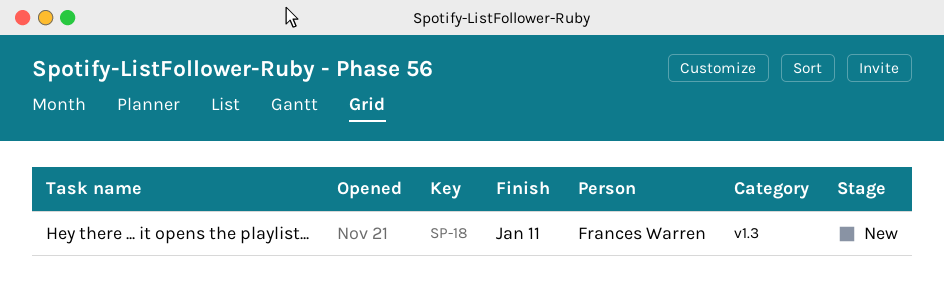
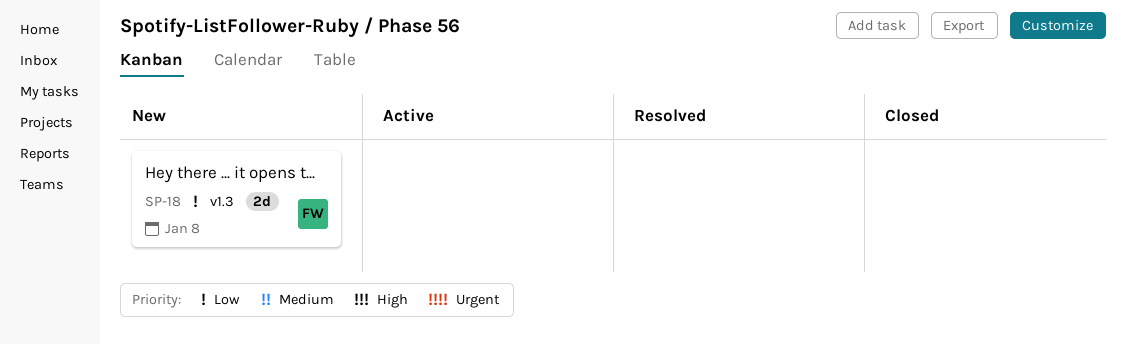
SP-18, due: Jan 11 -> Jan 8

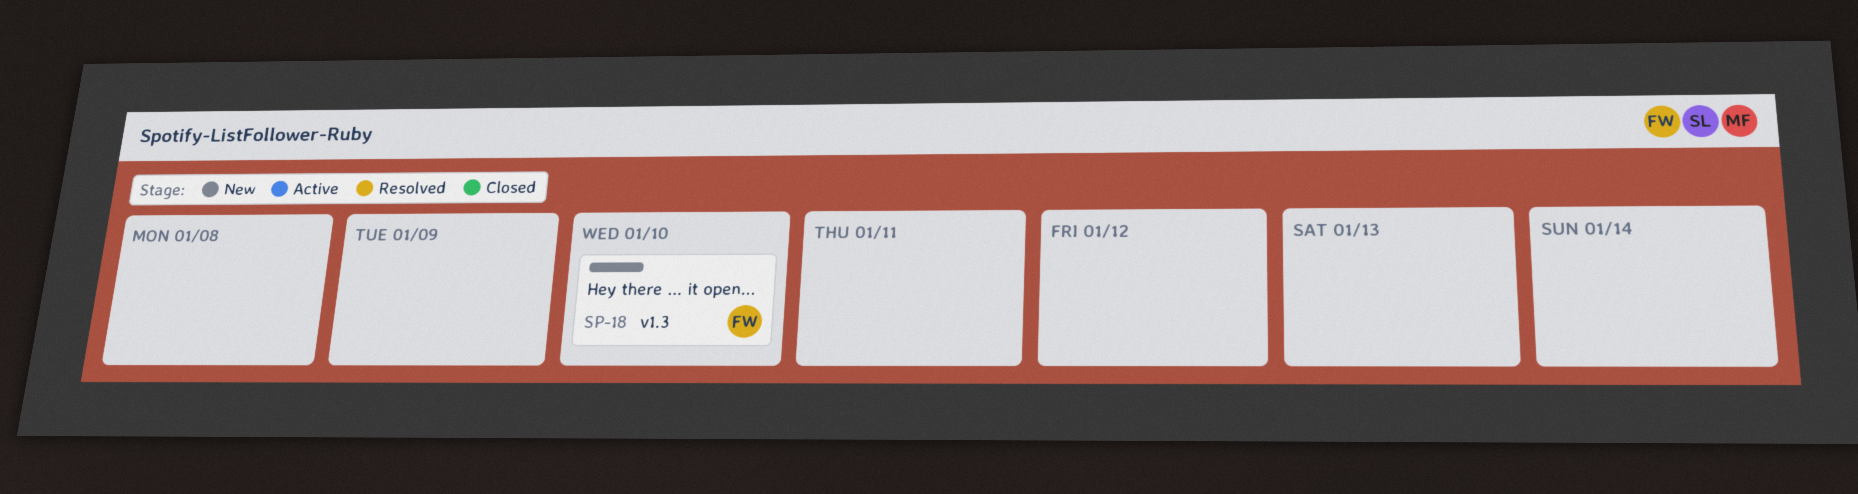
SP-18, due: Jan 8 -> Jan 10

